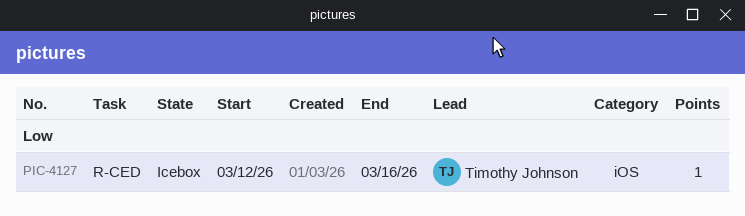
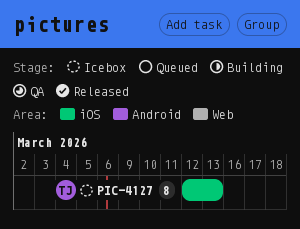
PIC-4127, estimate: 1 -> 8
PIC-4127, due: Mar 16 -> Mar 13

